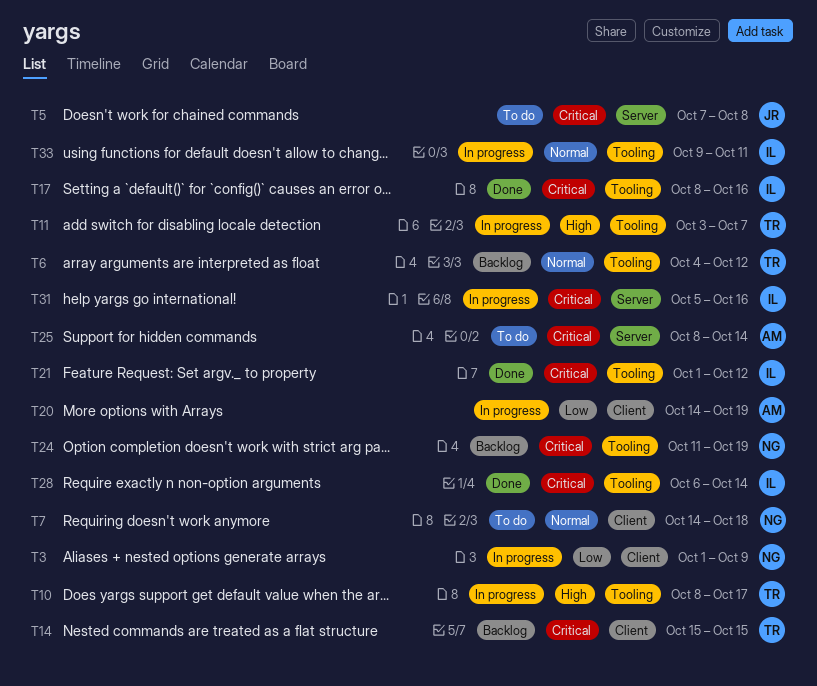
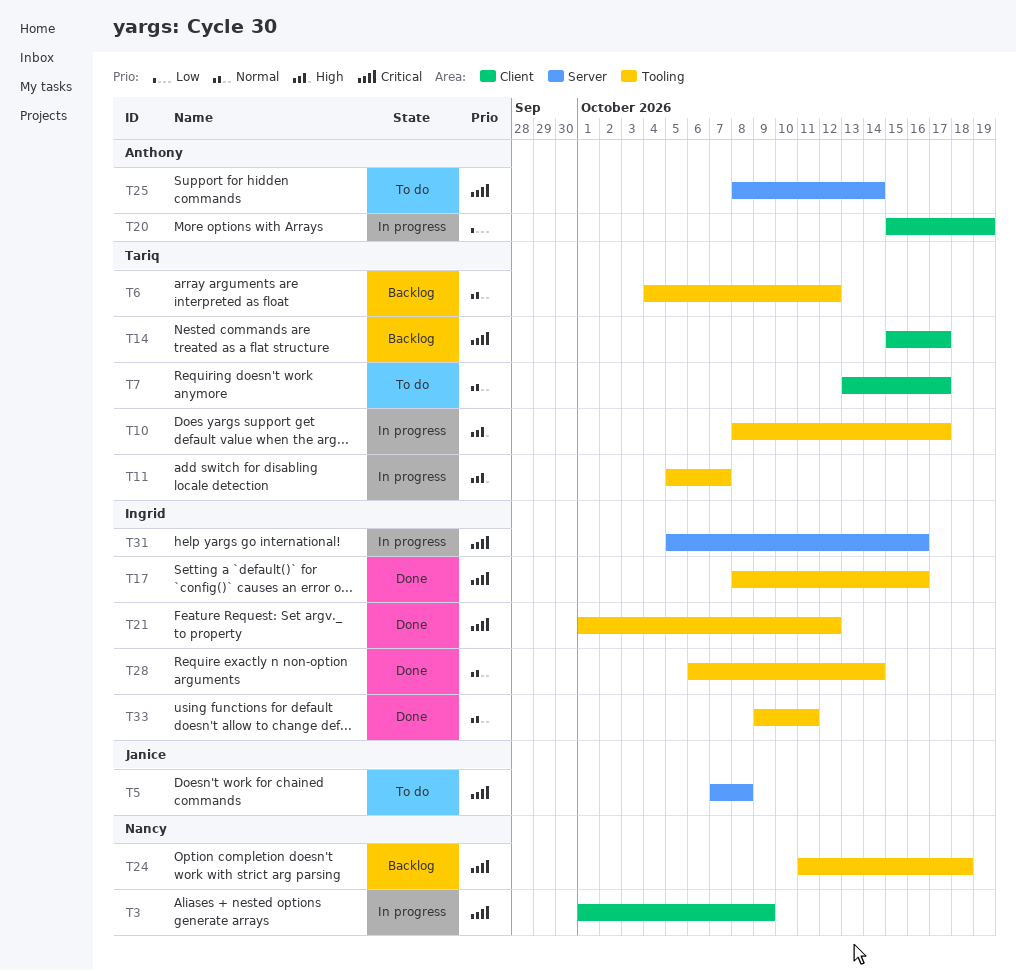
T3, priority: Low -> Critical
T7, owner: Nancy -> Tariq
T7, start: Oct 14 -> Oct 13
T7, due: Oct 18 -> Oct 17
T11, start: Oct 3 -> Oct 5
T14, due: Oct 15 -> Oct 17
T20, start: Oct 14 -> Oct 15
T24, due: Oct 19 -> Oct 18
T28, priority: Critical -> Normal
T33, status: In progress -> Done

